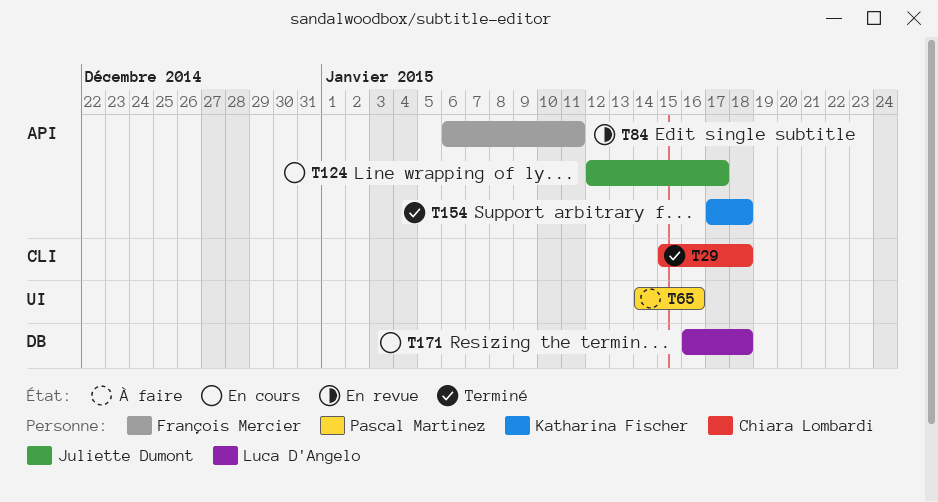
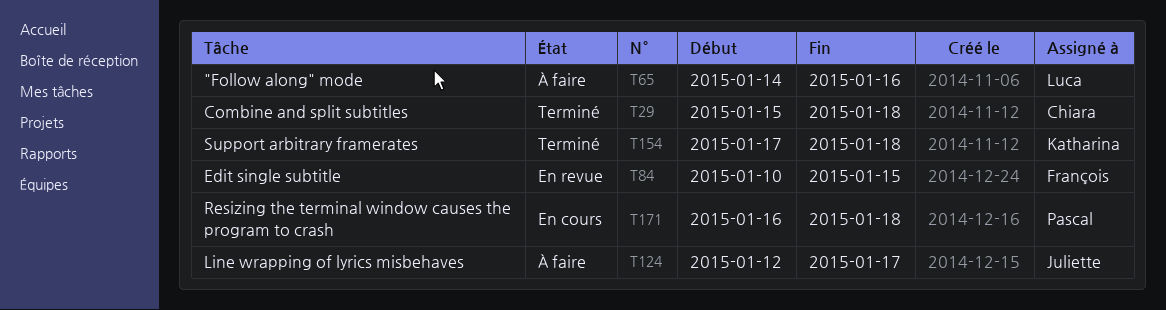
T65, owner: Pascal Martinez -> Luca D'Angelo
T84, start: Jan 6 -> Jan 10
T84, due: Jan 11 -> Jan 15
T124, status: En cours -> À faire
T171, owner: Luca D'Angelo -> Pascal Martinez

